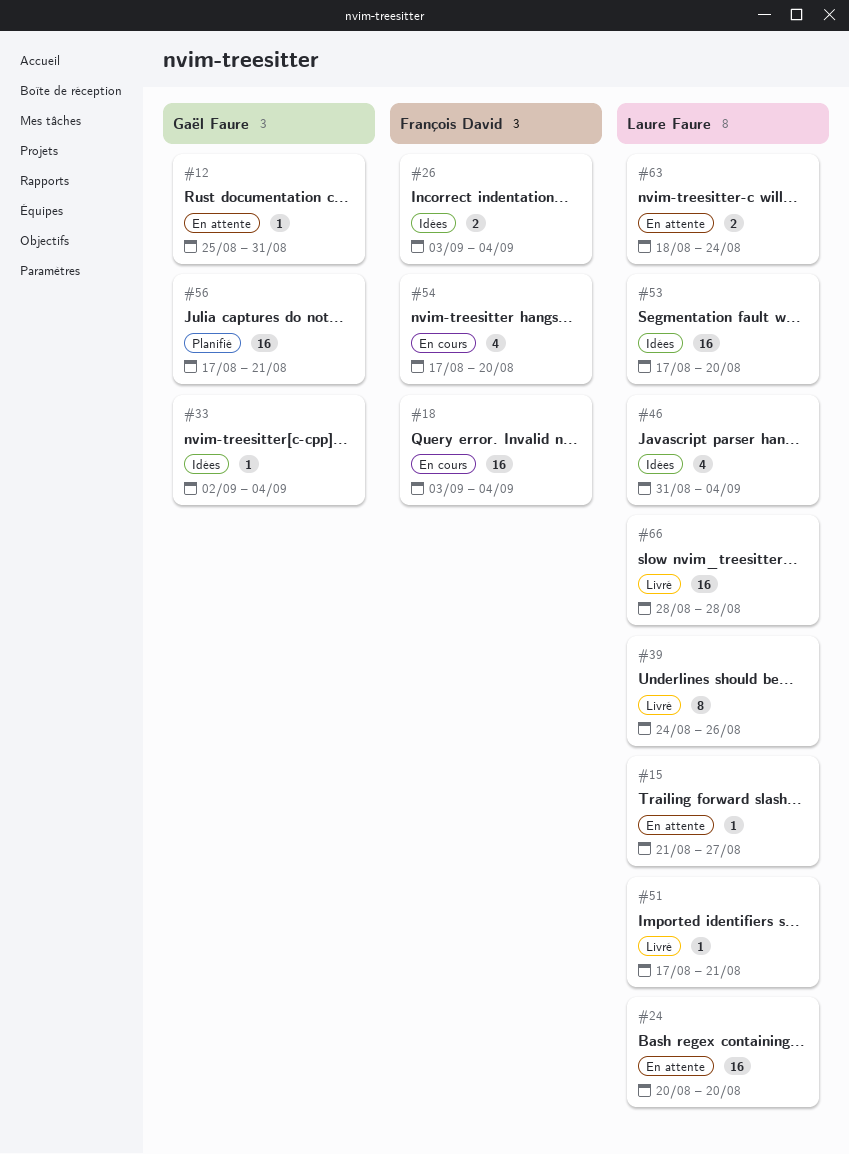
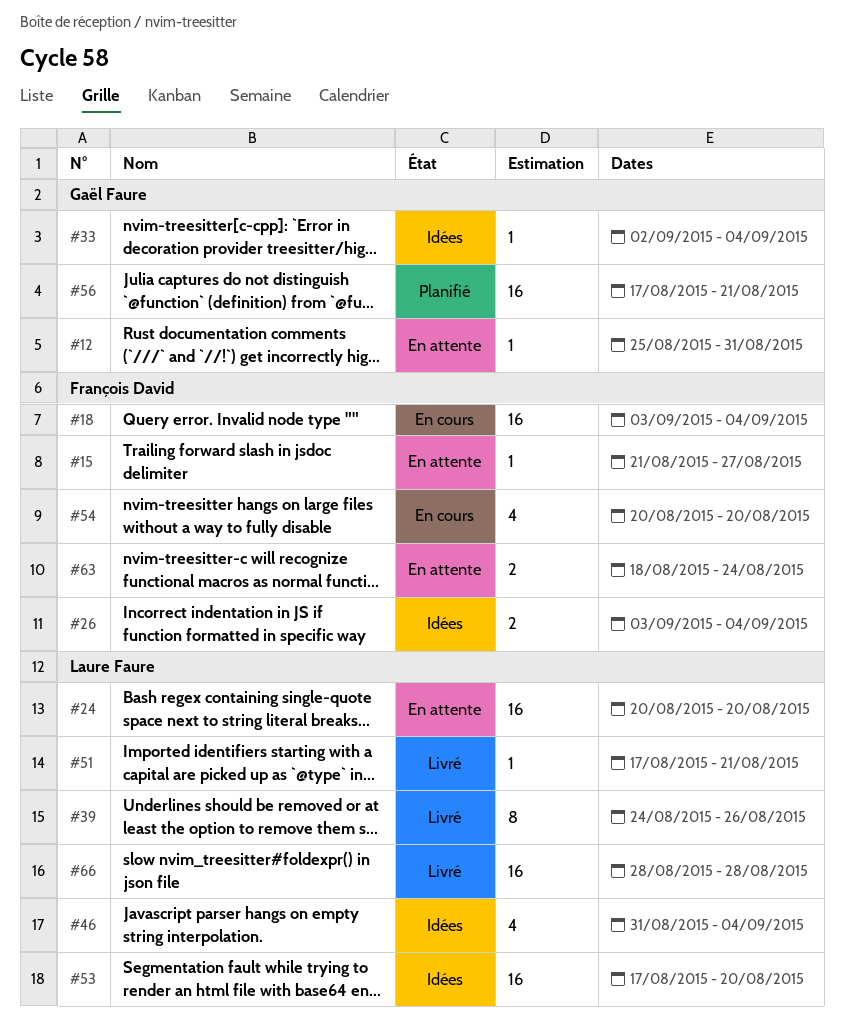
#15, owner: Laure Faure -> François David
#54, start: Aug 17 -> Aug 20
#63, owner: Laure Faure -> François David

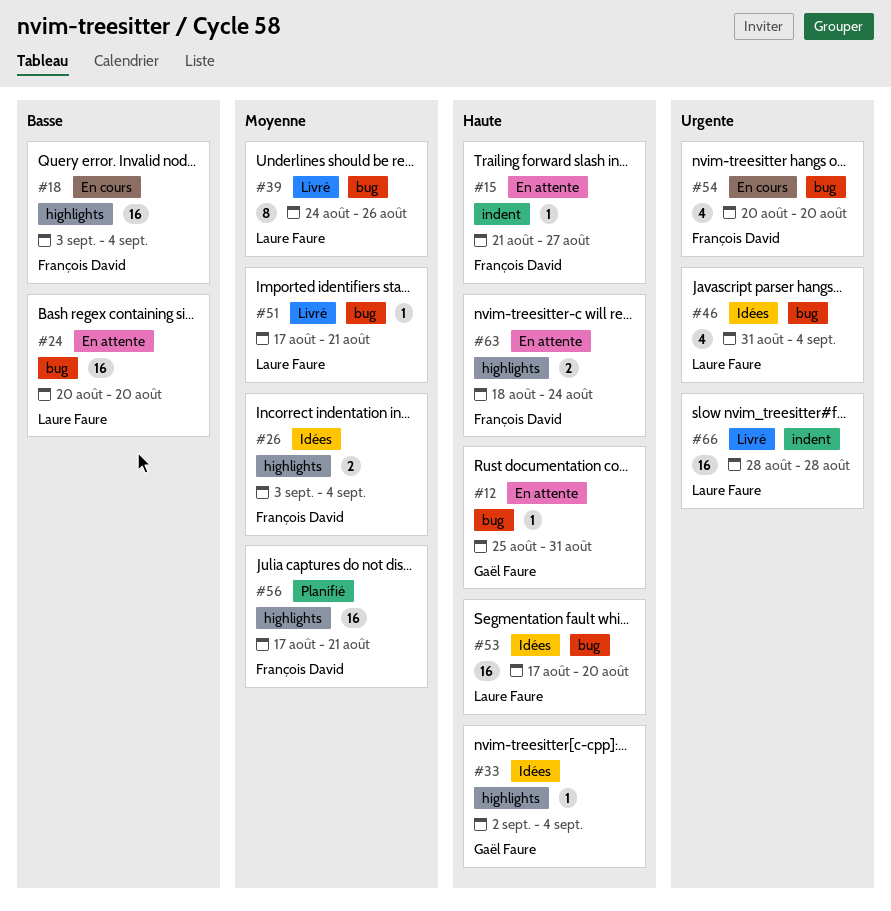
#56, owner: Gaël Faure -> François David

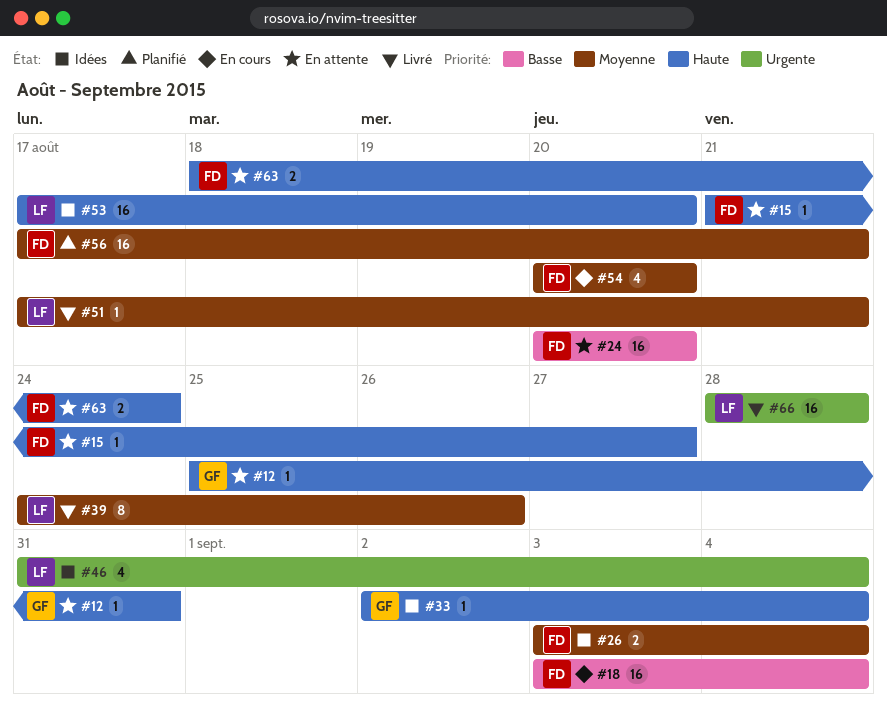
#24, owner: Laure Faure -> François David
#54, priority: Urgente -> Moyenne

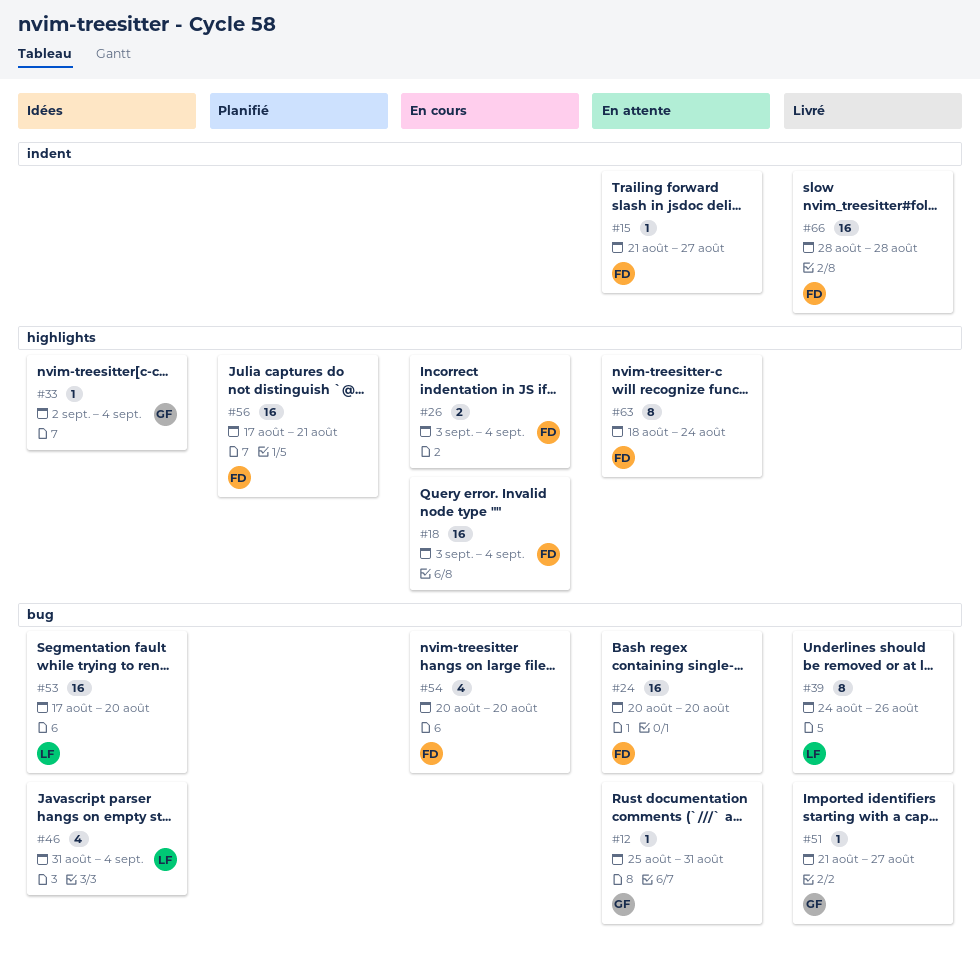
#26, status: Idées -> En cours
#51, owner: LF -> GF
#51, start: Aug 17 -> Aug 21
#51, due: Aug 21 -> Aug 27
#63, estimate: 2 -> 8
#66, owner: LF -> FD

